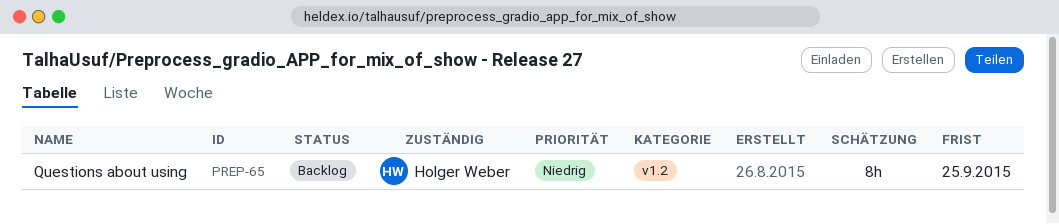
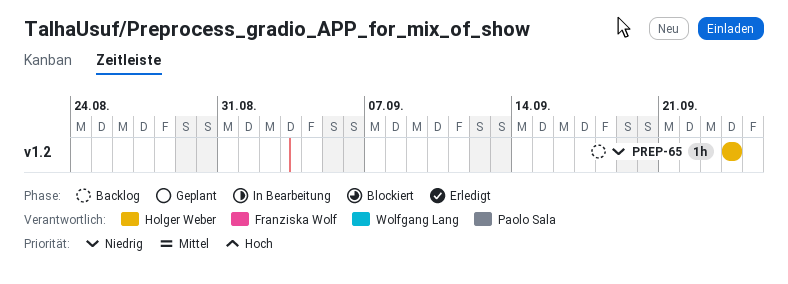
PREP-65, estimate: 8h -> 1h
PREP-65, due: Sep 25 -> Sep 24

